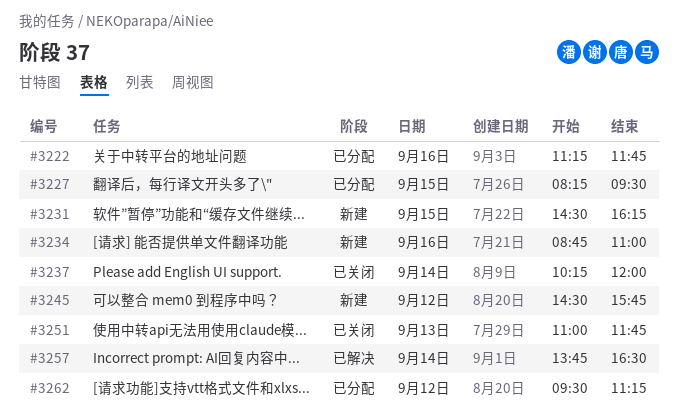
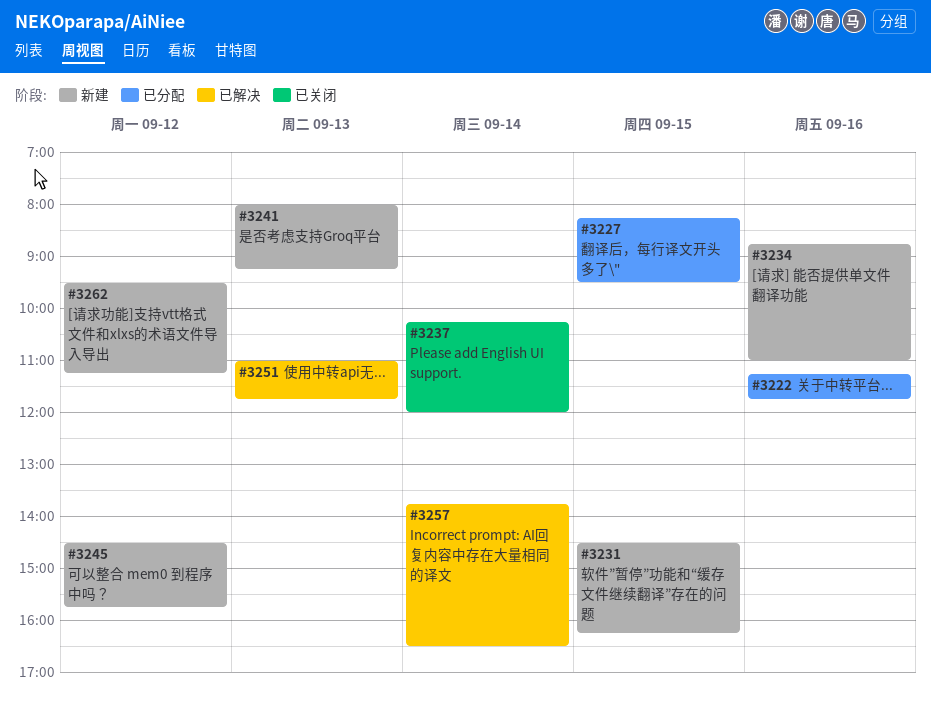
#3241: none -> present
#3251, status: 已关闭 -> 已解决
#3262, status: 已分配 -> 新建

